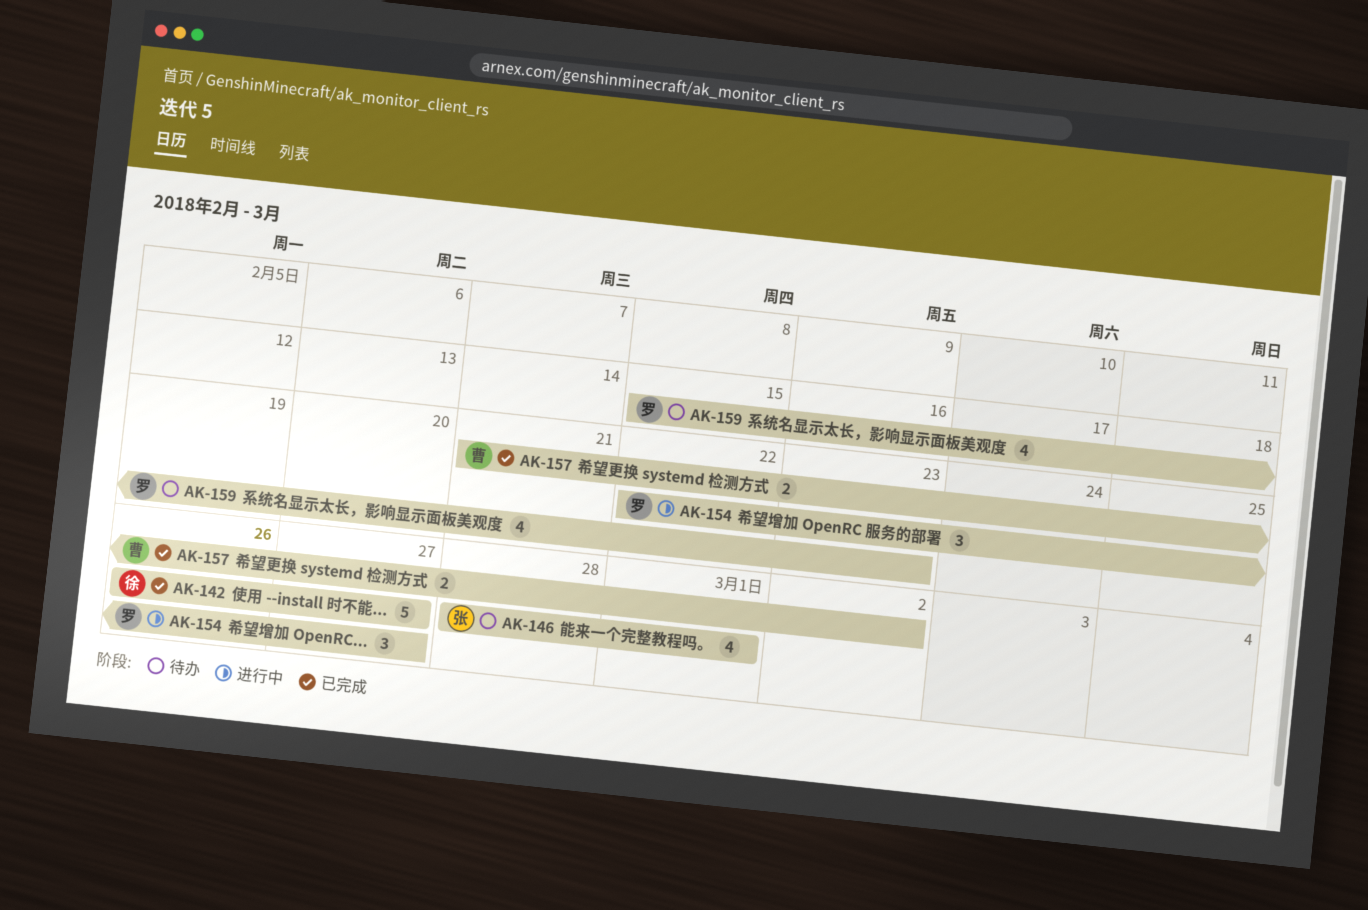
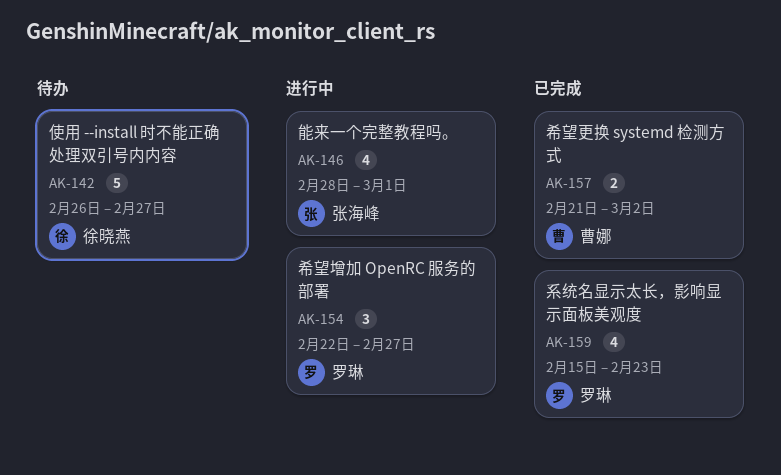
AK-142, status: 已完成 -> 待办
AK-146, status: 待办 -> 进行中
AK-159, status: 待办 -> 已完成

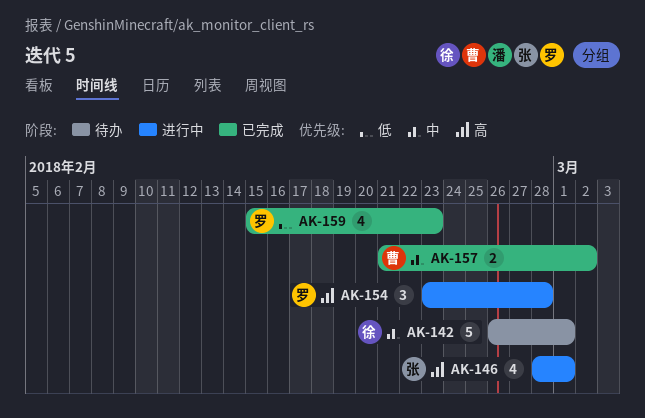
AK-142, due: Feb 27 -> Mar 1
AK-154, start: Feb 22 -> Feb 23
AK-154, due: Feb 27 -> Feb 28

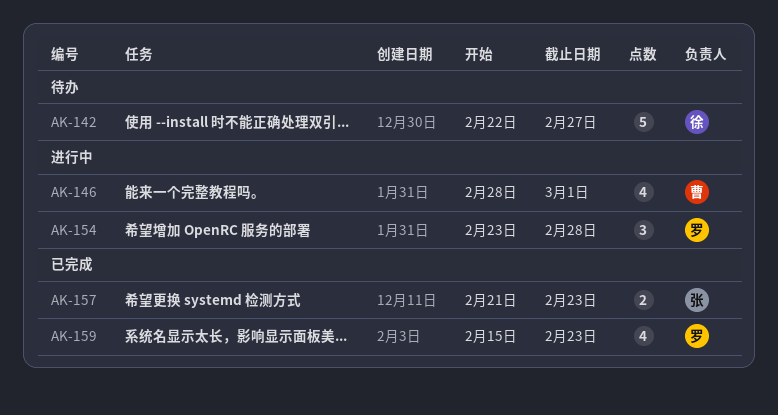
AK-142, start: Feb 26 -> Feb 22
AK-142, due: Mar 1 -> Feb 27
AK-146, owner: 张 -> 曹
AK-157, owner: 曹 -> 张
AK-157, due: Mar 2 -> Feb 23

